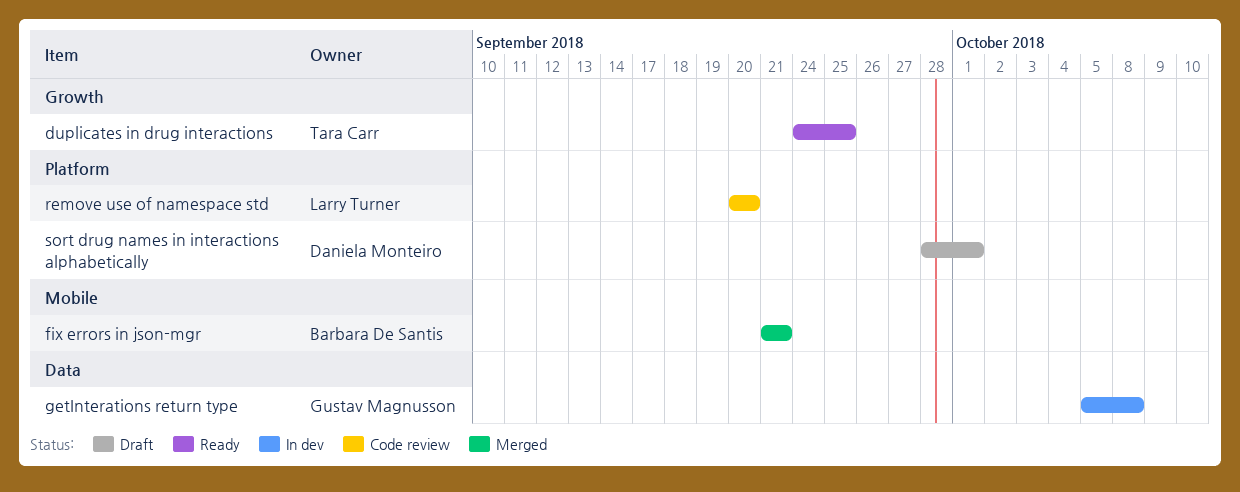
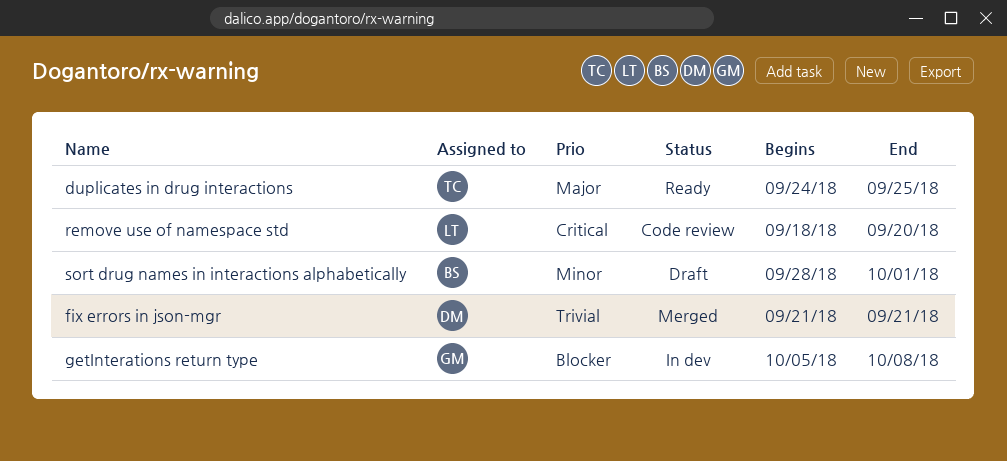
fix errors in json-mgr, owner: Barbara De Santis -> Daniela Monteiro
remove use of namespace std, start: Sep 20 -> Sep 18
sort drug names in interactions alphabetically, owner: Daniela Monteiro -> Barbara De Santis

